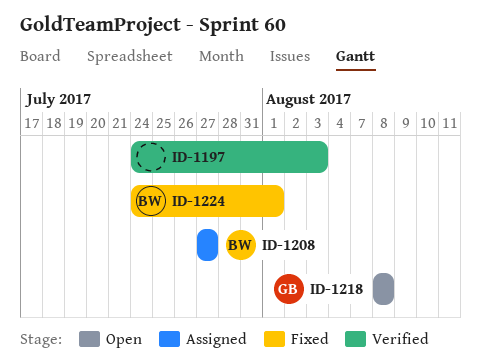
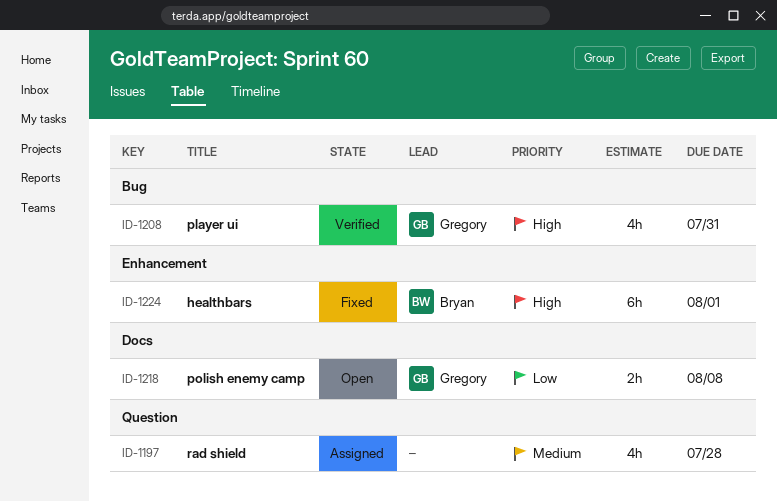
ID-1197, status: Verified -> Assigned
ID-1197, due: Aug 3 -> Jul 28
ID-1208, status: Assigned -> Verified
ID-1208, owner: Bryan -> Gregory
ID-1208, due: Jul 27 -> Jul 31

